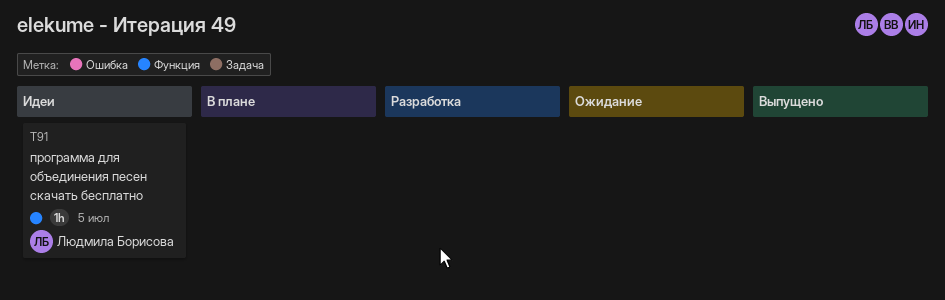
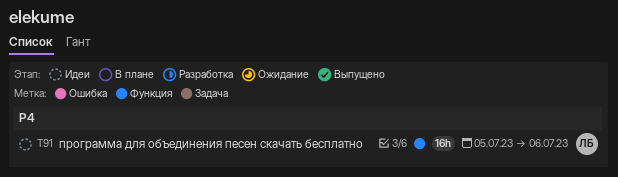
T91, estimate: 1h -> 16h
T91, due: Jul 5 -> Jul 6

